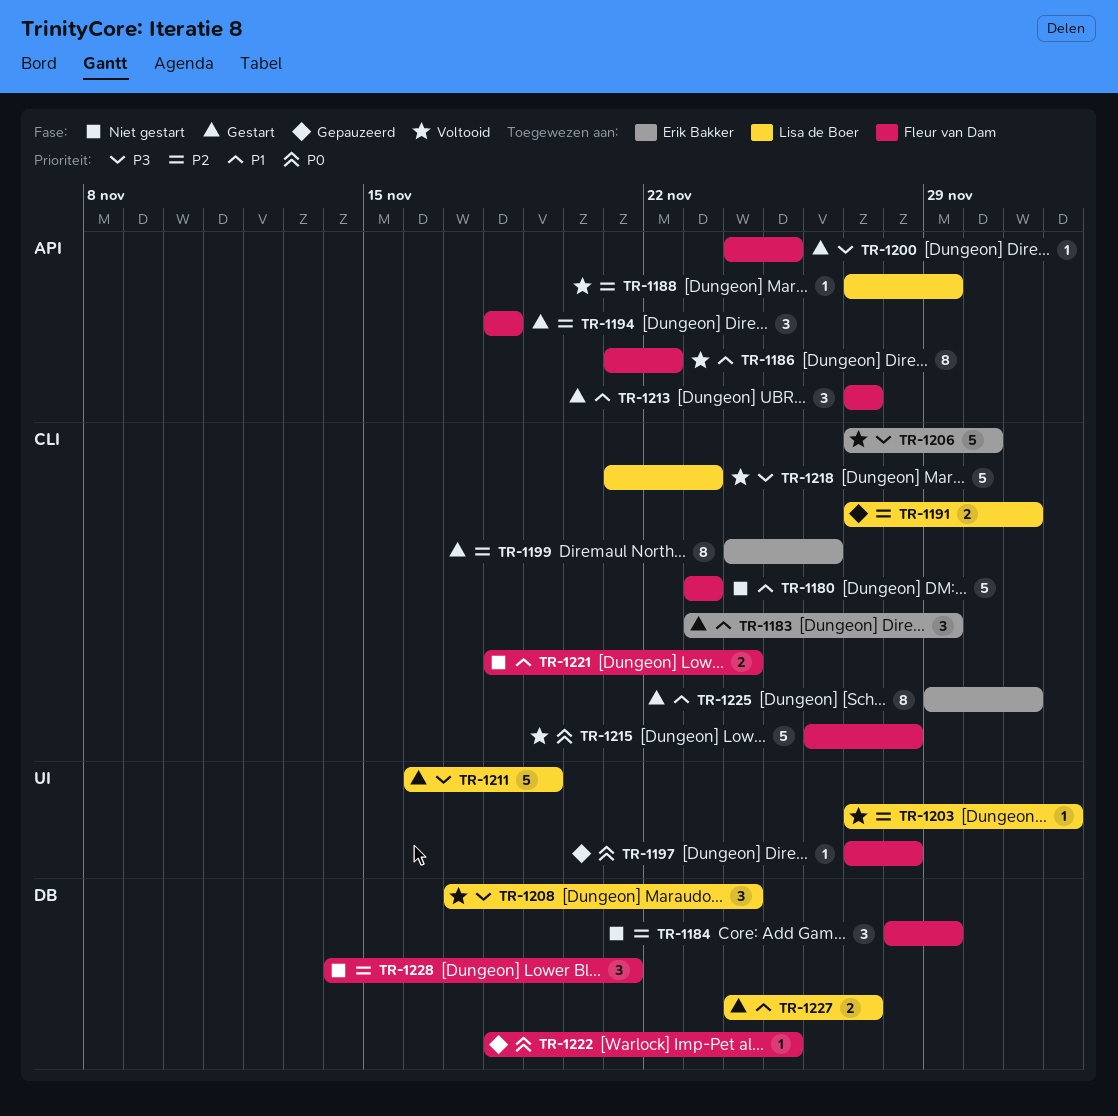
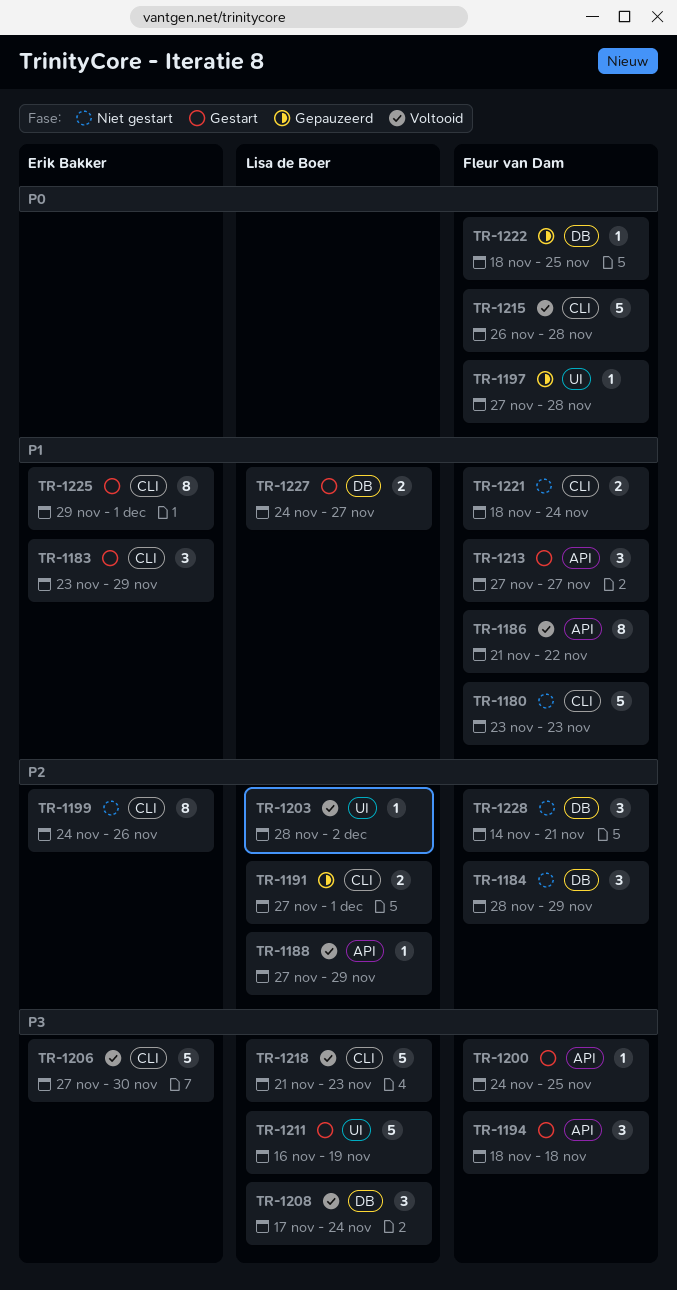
TR-1194, priority: P2 -> P3
TR-1199, status: Gestart -> Niet gestart
TR-1203, start: Nov 27 -> Nov 28

